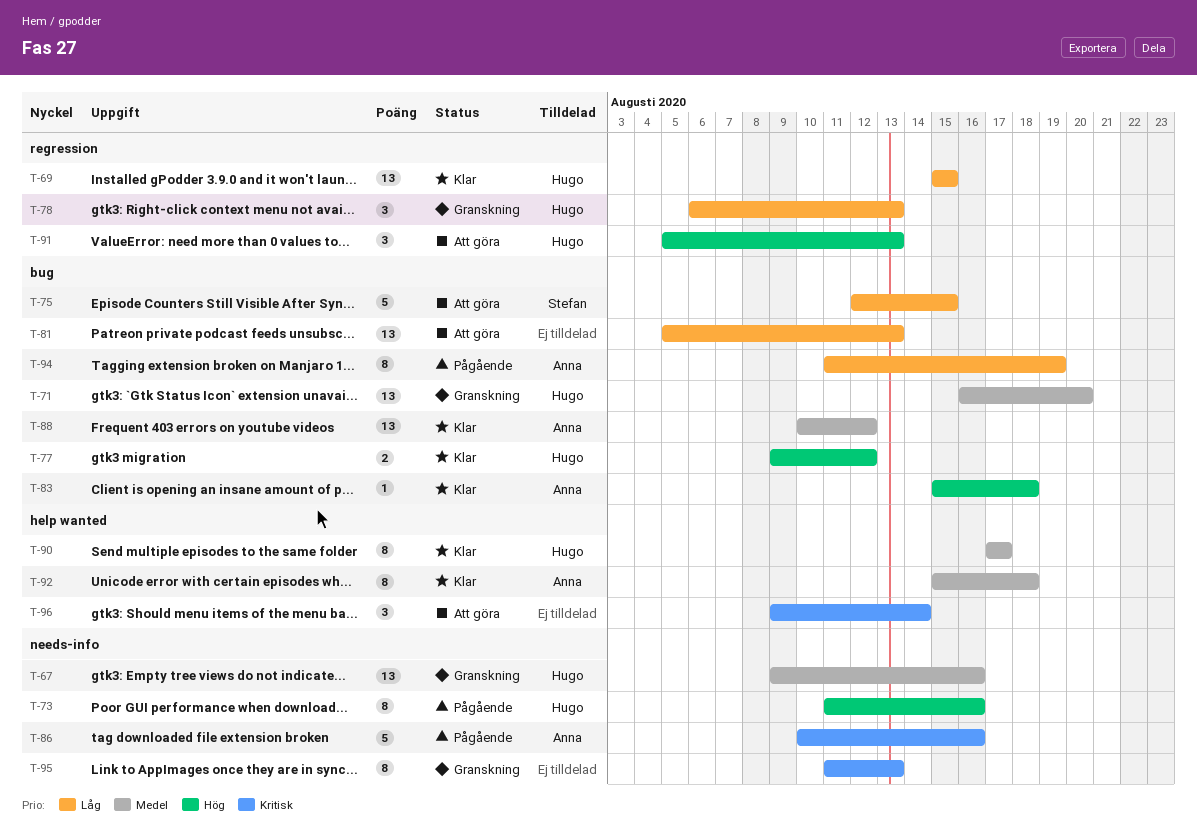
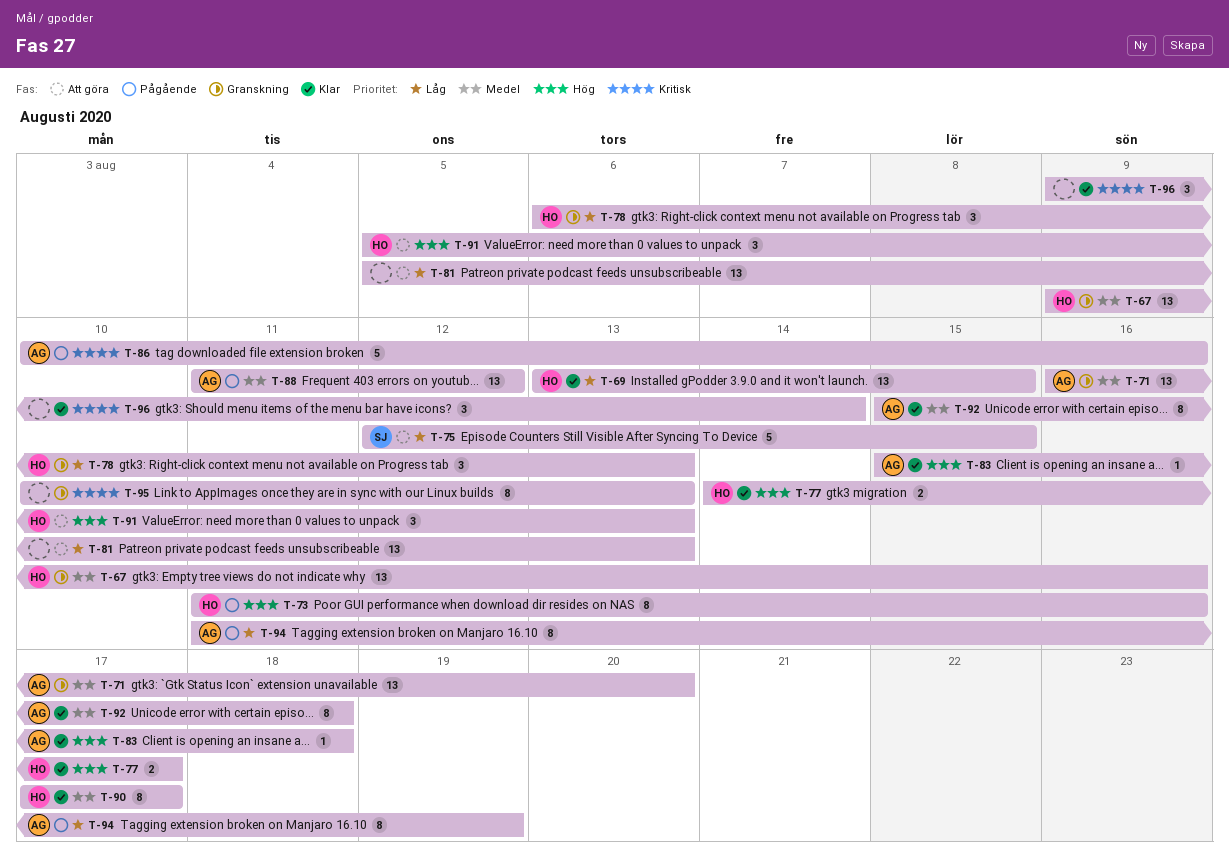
T-69, start: Aug 15 -> Aug 13
T-71, owner: Hugo -> Anna
T-77, start: Aug 9 -> Aug 14
T-77, due: Aug 12 -> Aug 17
T-88, status: Klar -> Pågående
T-88, start: Aug 10 -> Aug 11
T-95, start: Aug 11 -> Aug 10
T-96, status: Att göra -> Klar

